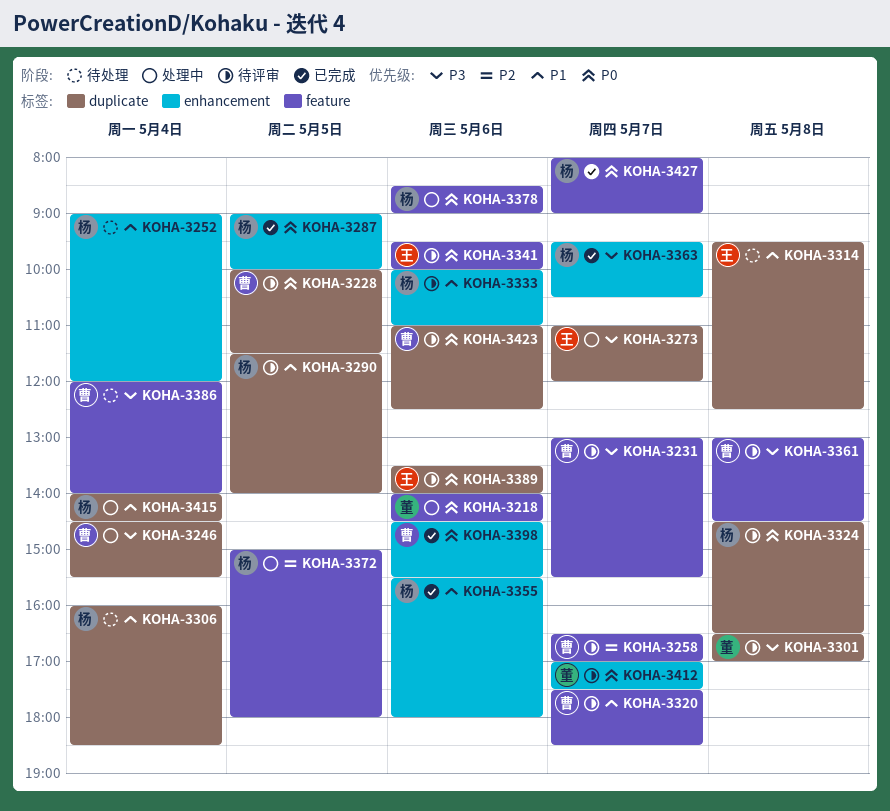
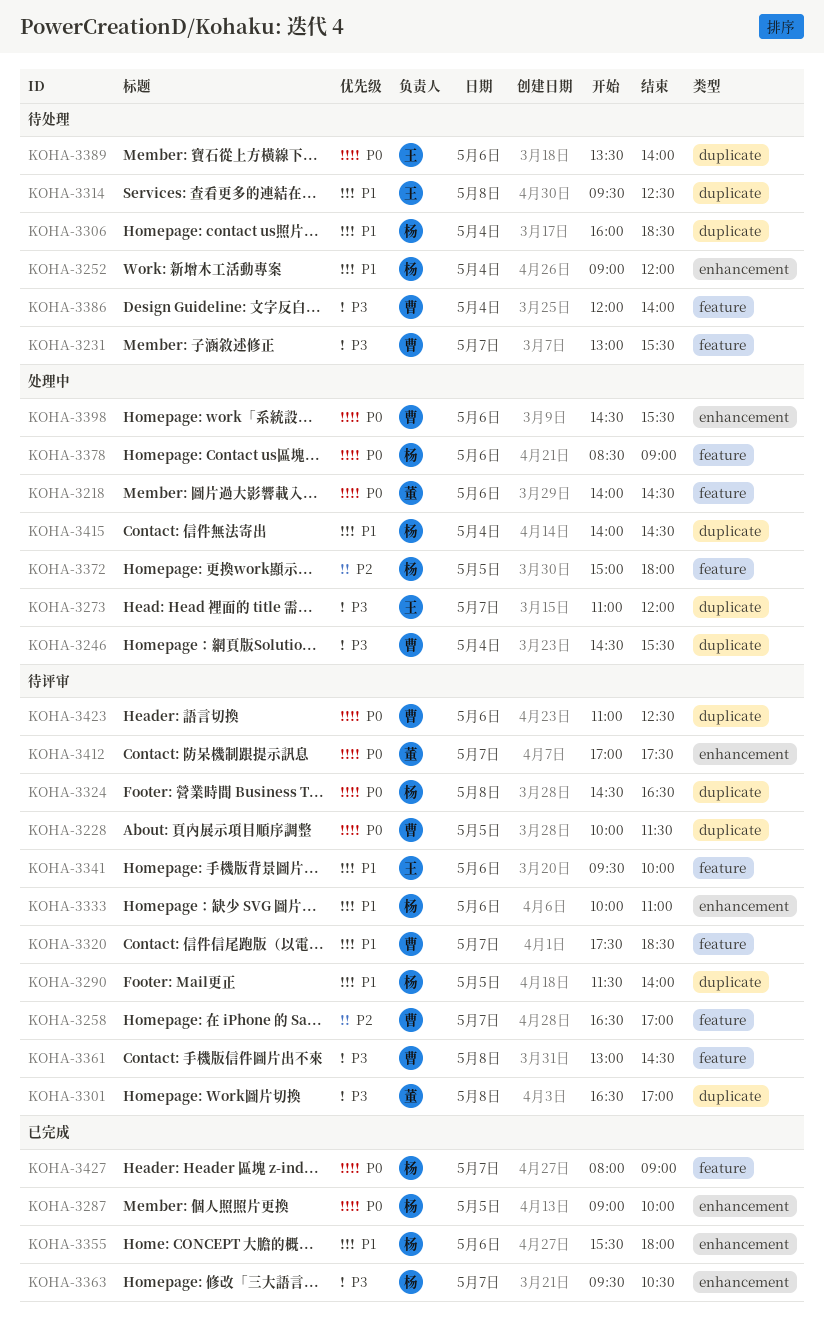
KOHA-3231, status: 待评审 -> 待处理
KOHA-3341, priority: P0 -> P1
KOHA-3389, status: 待评审 -> 待处理
KOHA-3398, status: 已完成 -> 处理中

